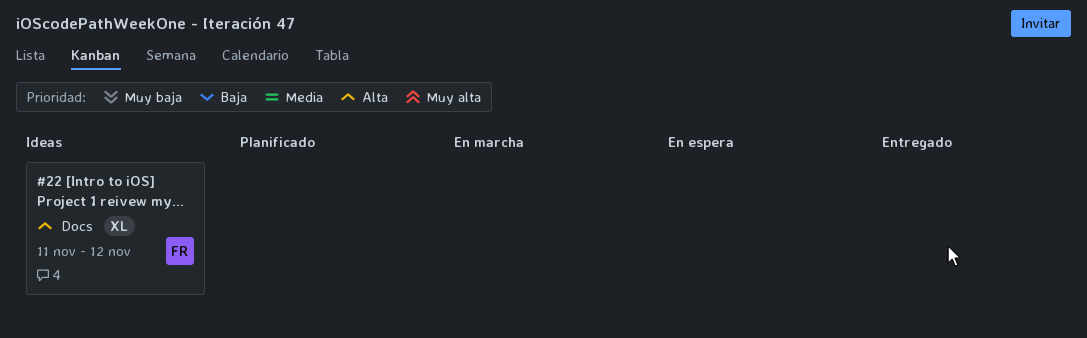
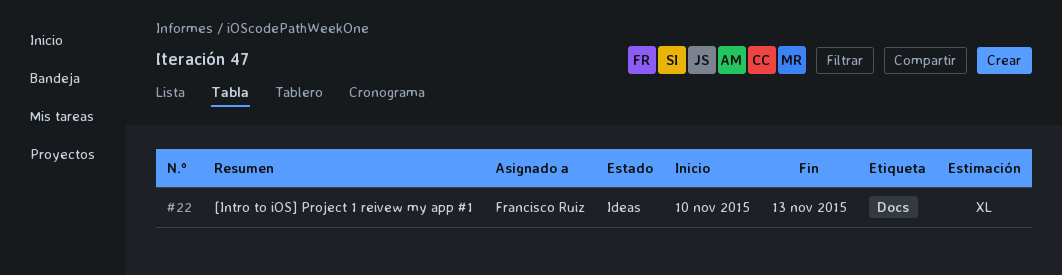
#22, start: Nov 11 -> Nov 10
#22, due: Nov 12 -> Nov 13

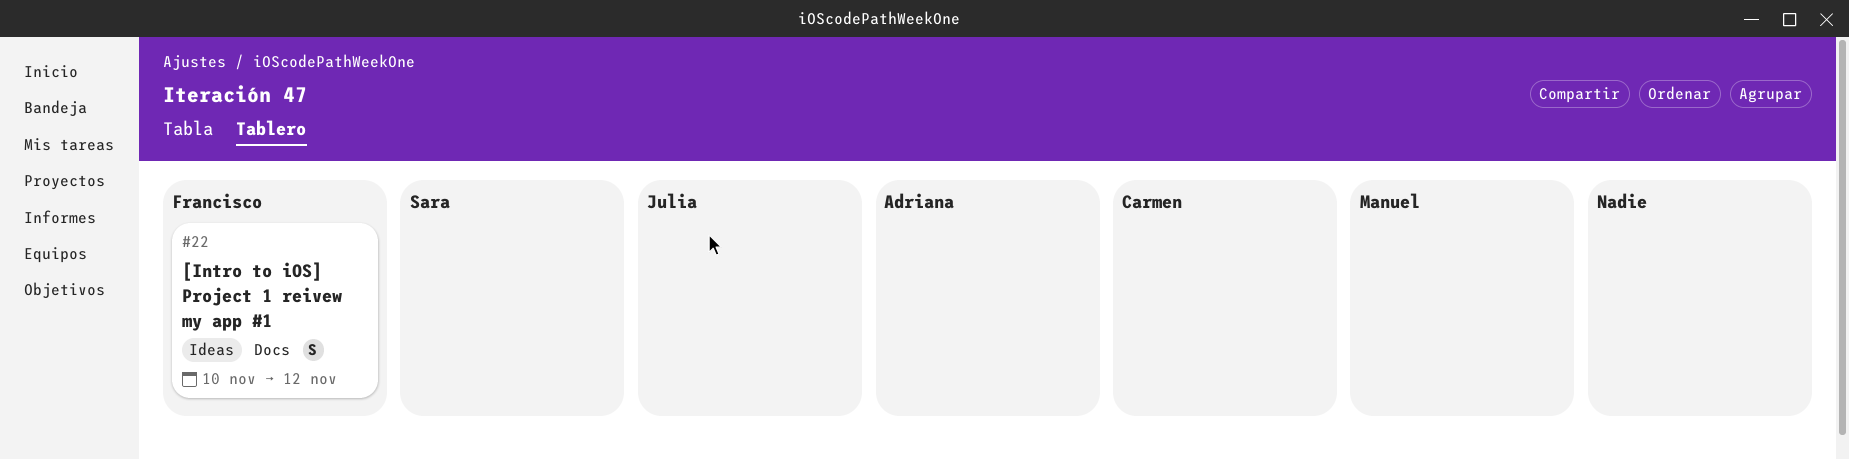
#22, estimate: XL -> S
#22, due: Nov 13 -> Nov 12

